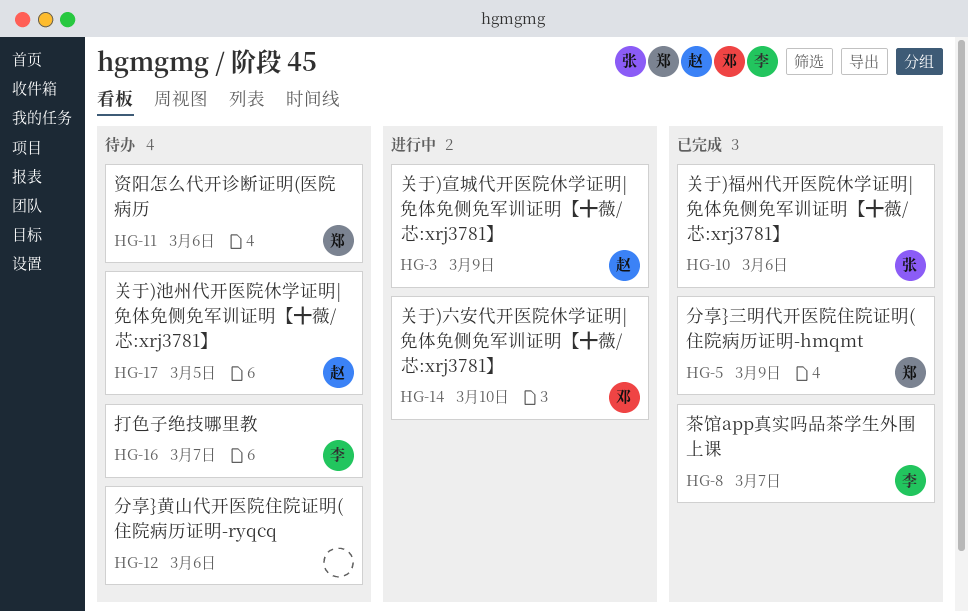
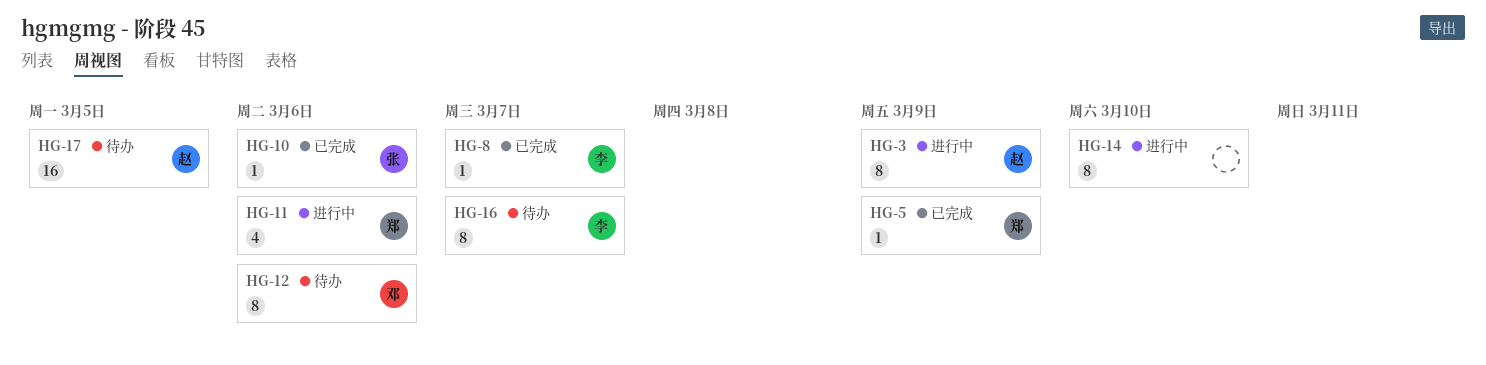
HG-11, status: 待办 -> 进行中
HG-12, owner: none -> 邓
HG-14, owner: 邓 -> none

